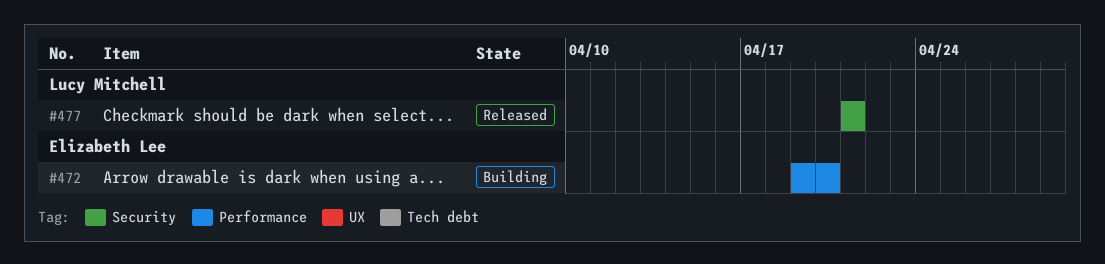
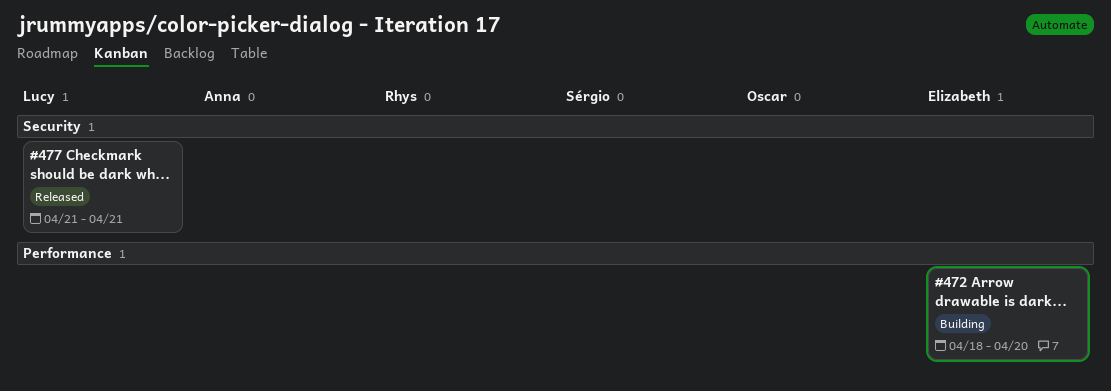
#472, start: Apr 19 -> Apr 18

